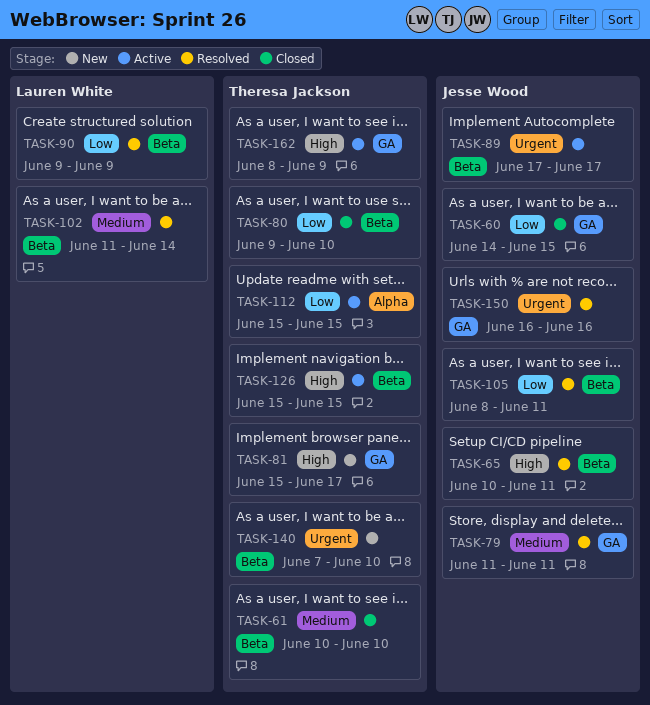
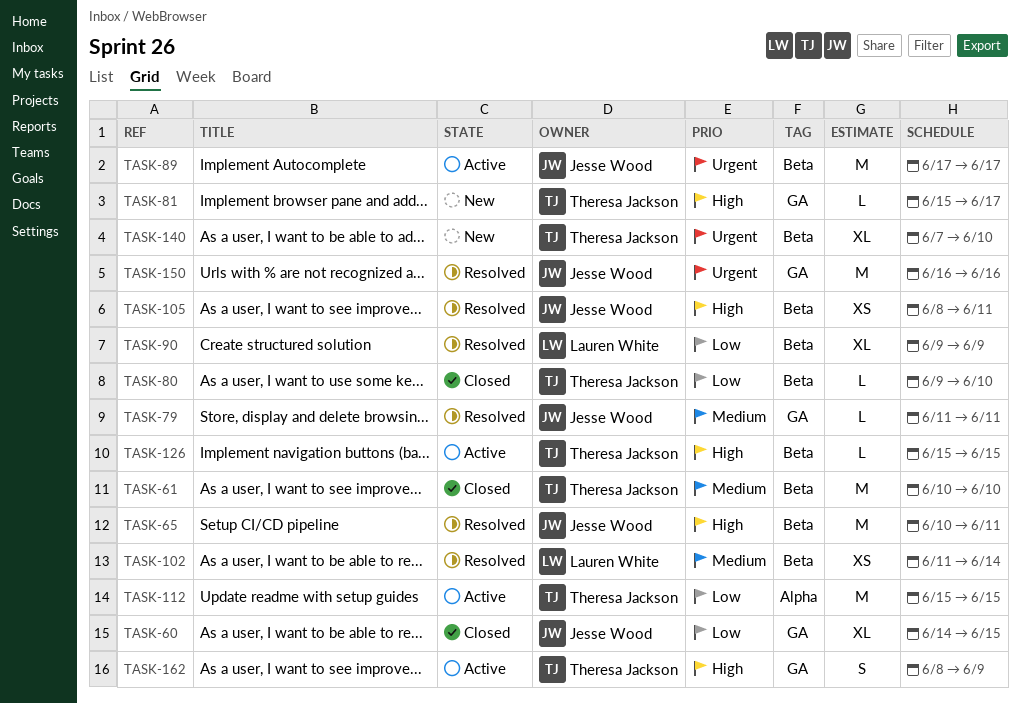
TASK-105, priority: Low -> High

